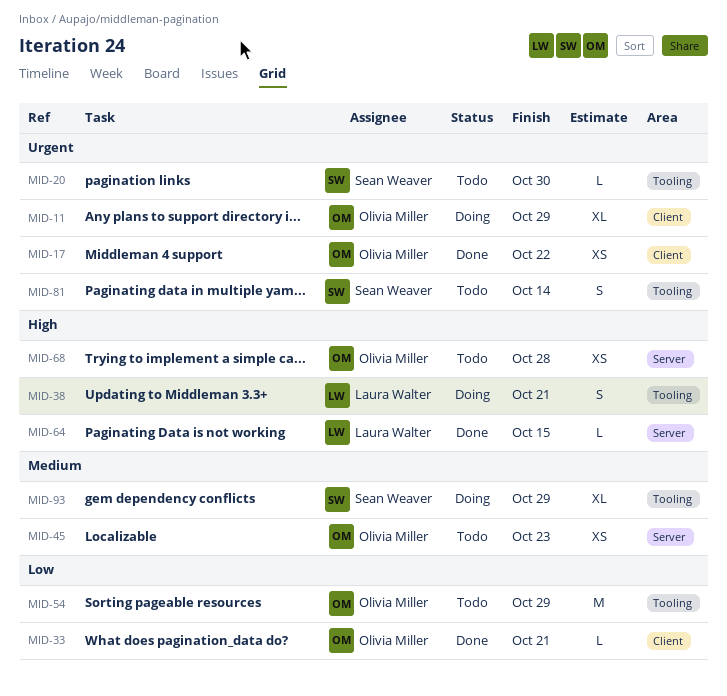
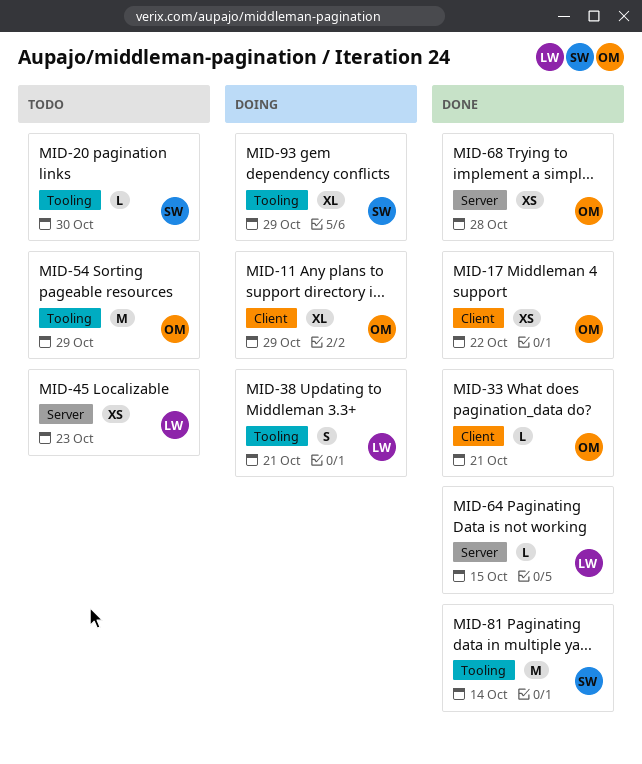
MID-45, owner: Olivia Miller -> Laura Walter
MID-68, status: Todo -> Done
MID-81, status: Todo -> Done
MID-81, estimate: S -> M

